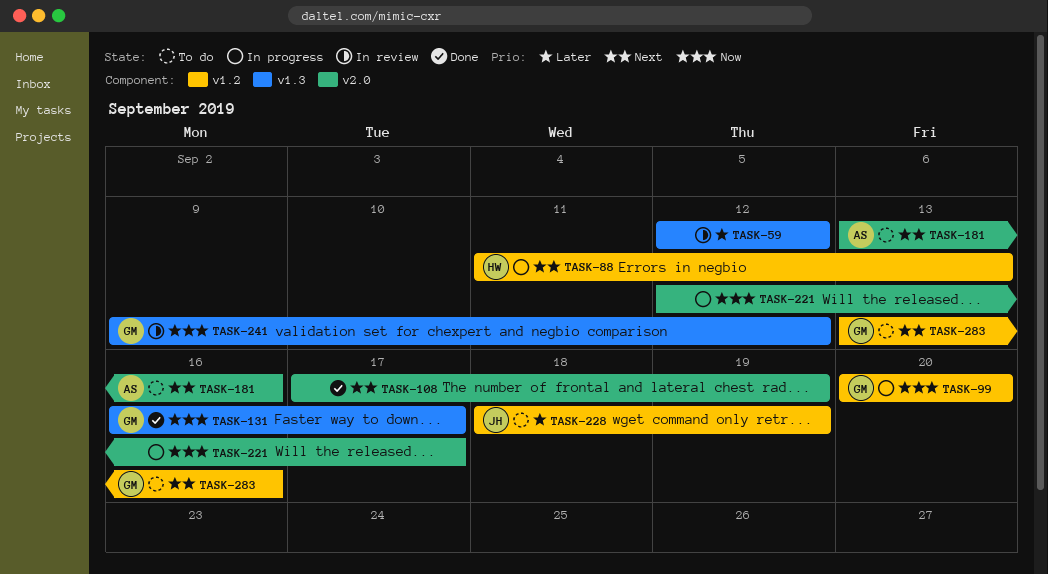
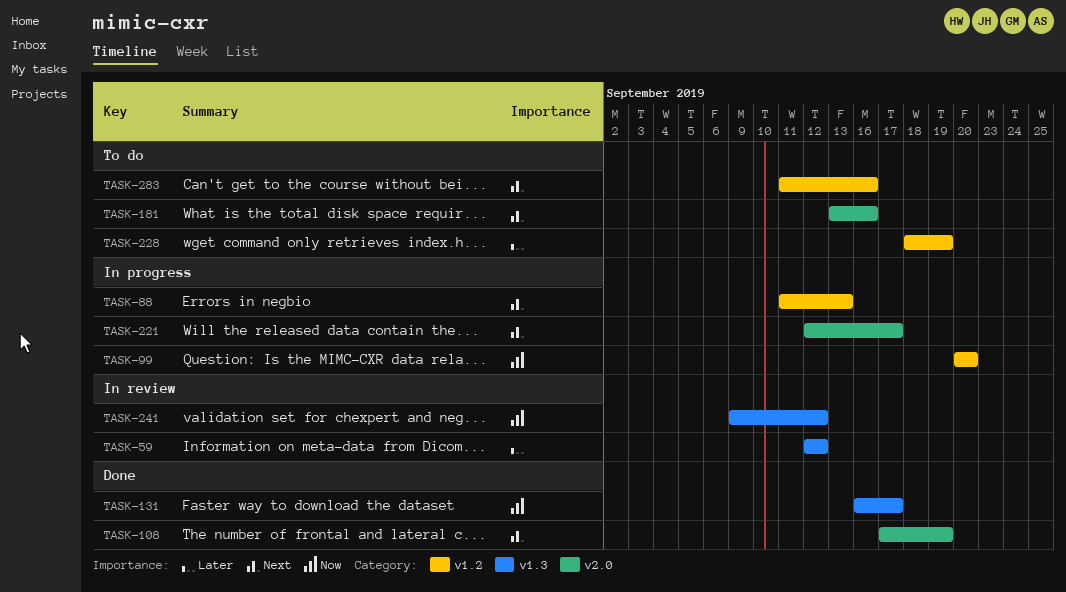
TASK-221, priority: Now -> Next
TASK-283, start: Sep 13 -> Sep 11

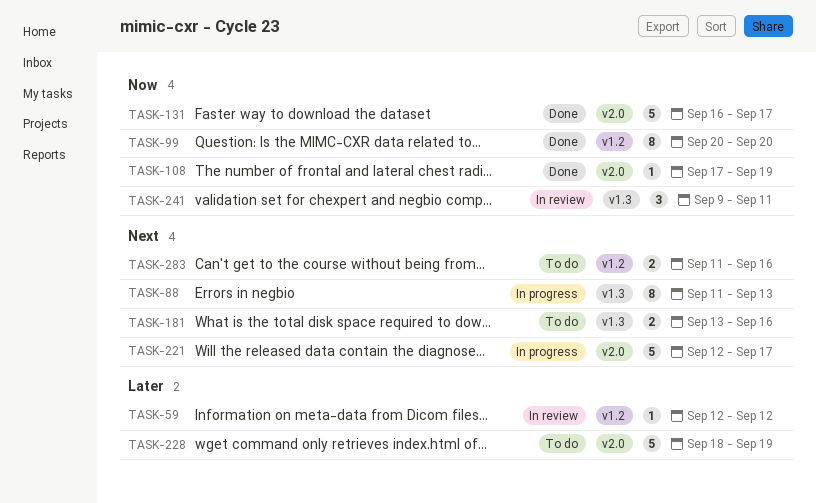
TASK-59, label: v1.3 -> v1.2
TASK-88, label: v1.2 -> v1.3
TASK-99, status: In progress -> Done
TASK-108, priority: Next -> Now
TASK-131, label: v1.3 -> v2.0
TASK-181, label: v2.0 -> v1.3
TASK-228, label: v1.2 -> v2.0
TASK-241, due: Sep 12 -> Sep 11

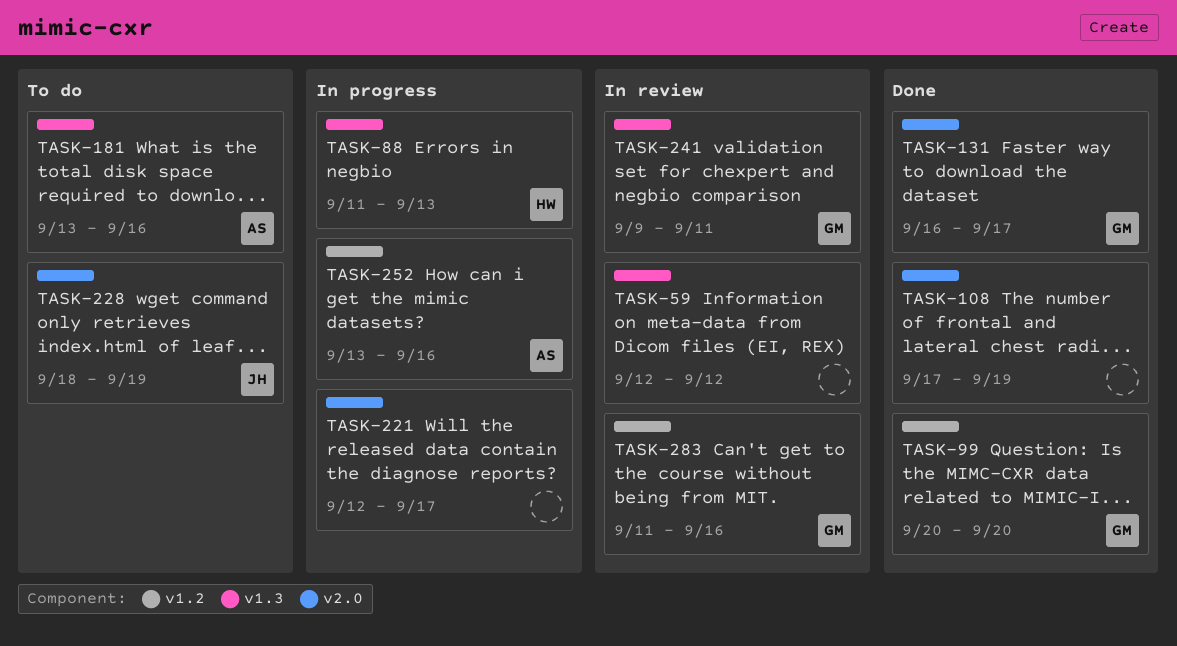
TASK-59, label: v1.2 -> v1.3
TASK-252: none -> present
TASK-283, status: To do -> In review

